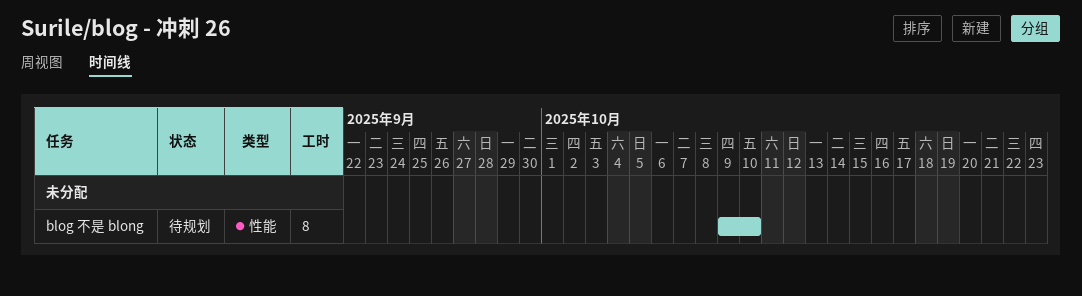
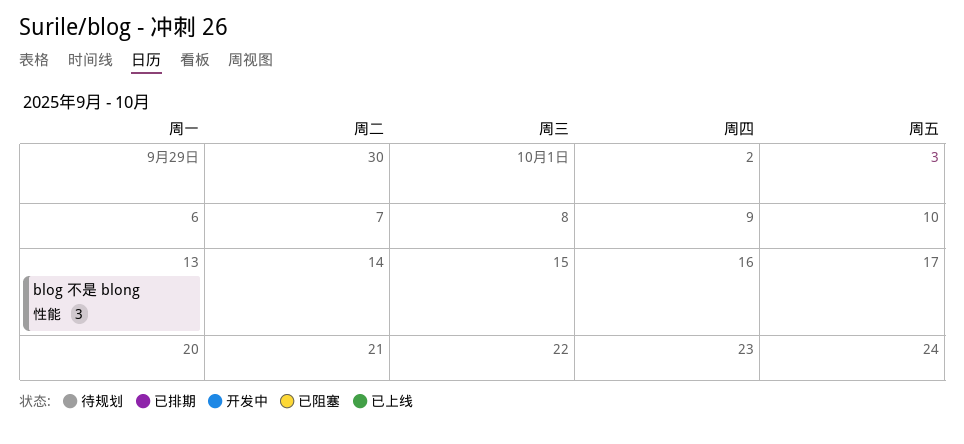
blog 不是 blong, estimate: 8 -> 3
blog 不是 blong, due: Oct 10 -> Oct 13

